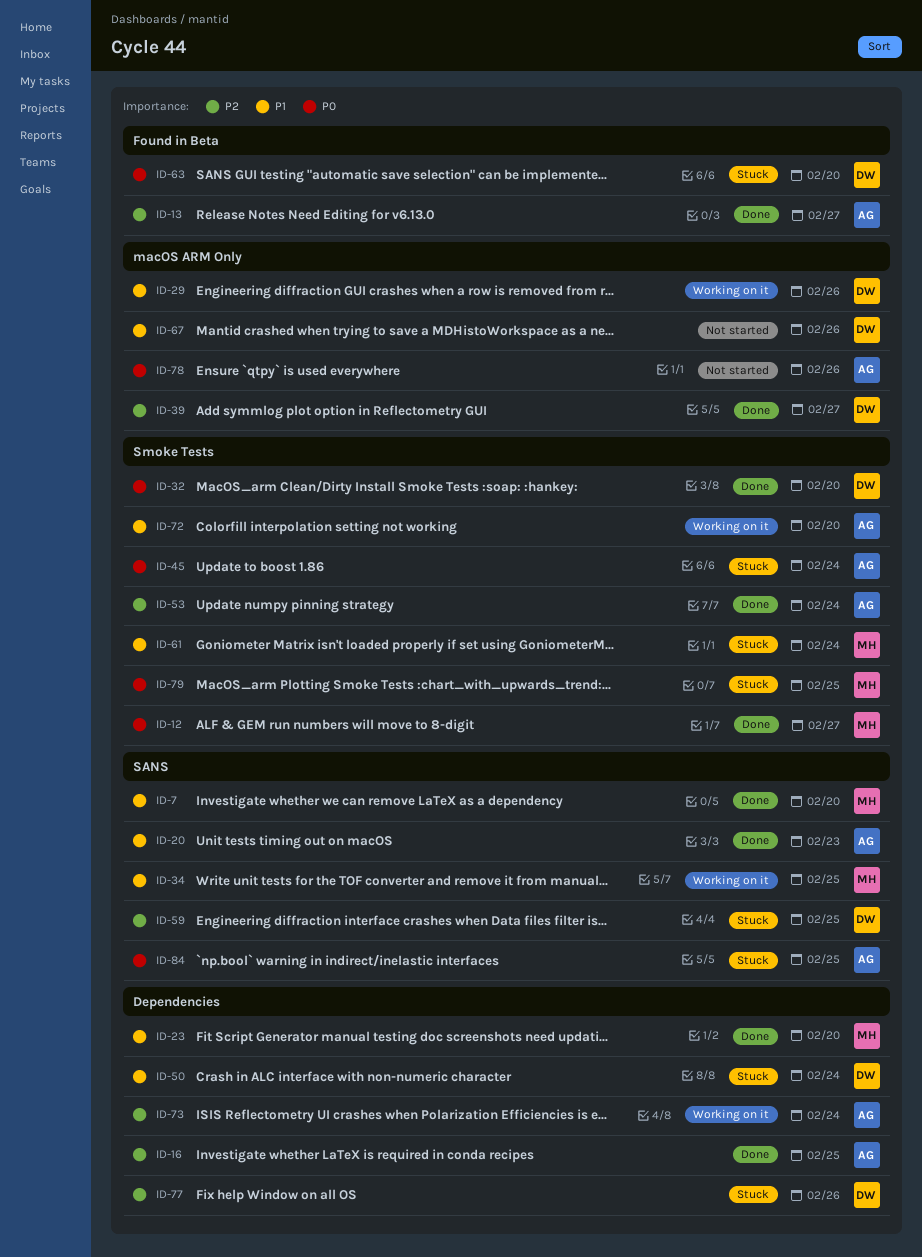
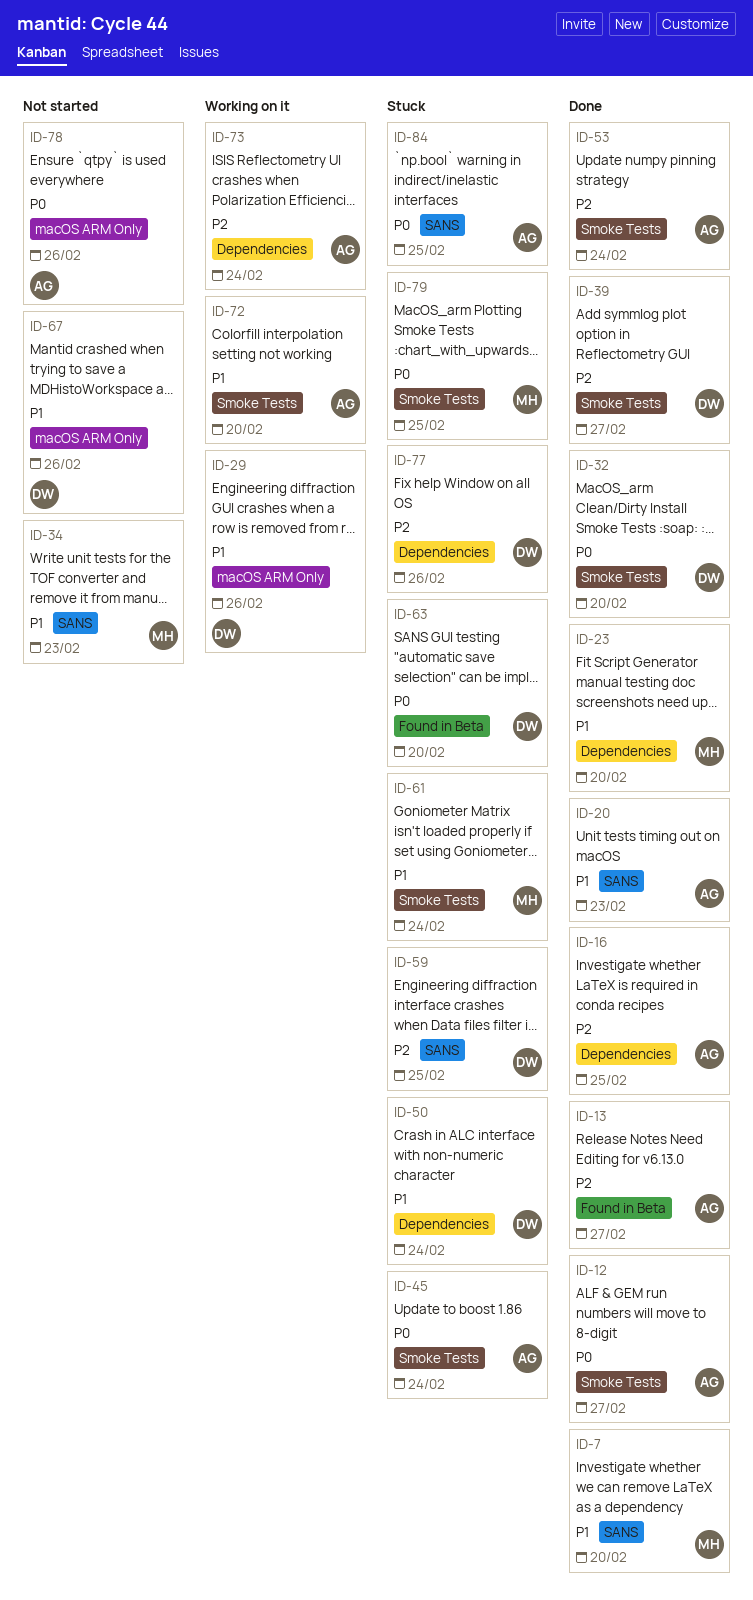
ID-12, owner: MH -> AG
ID-34, status: Working on it -> Not started
ID-34, due: Feb 25 -> Feb 23
ID-39, label: macOS ARM Only -> Smoke Tests

